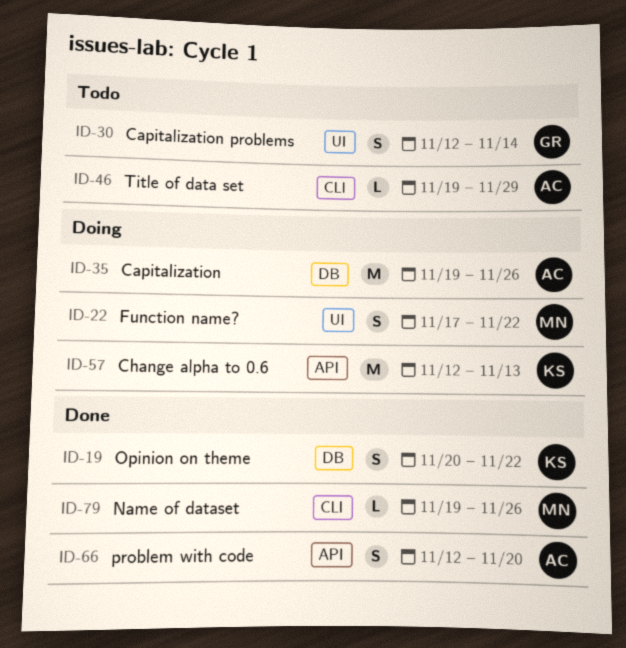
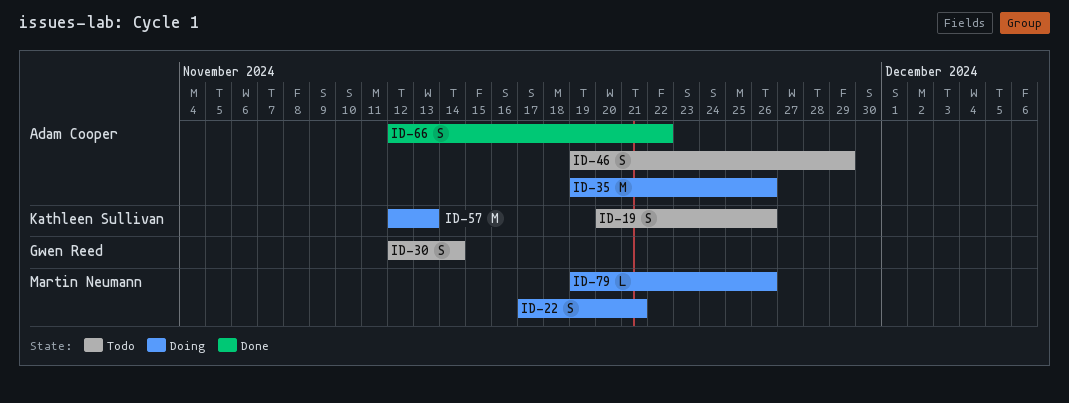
ID-19, status: Done -> Todo
ID-19, due: Nov 22 -> Nov 26
ID-22, due: Nov 22 -> Nov 21
ID-46, estimate: L -> S
ID-66, due: Nov 20 -> Nov 22
ID-79, status: Done -> Doing

